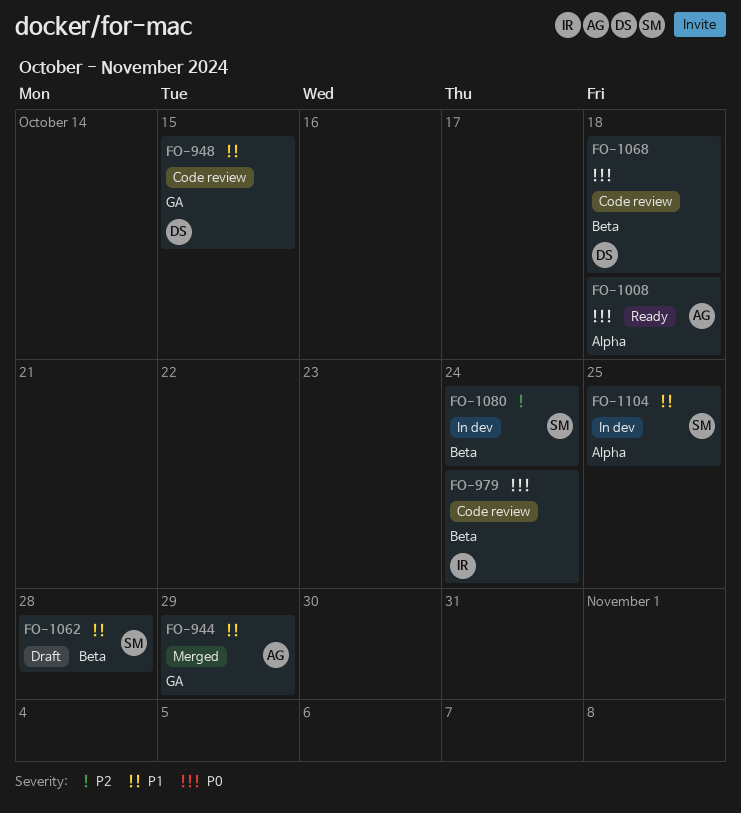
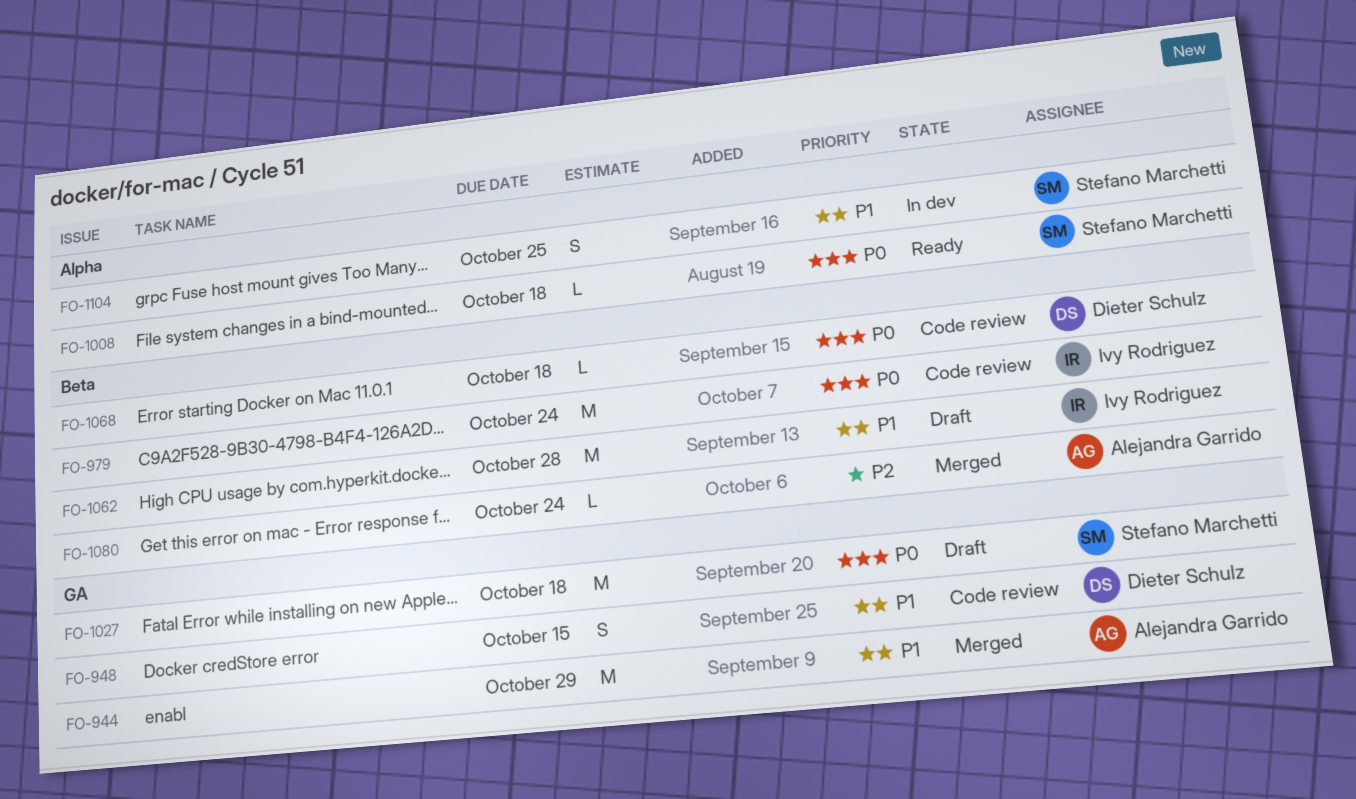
FO-1008, owner: Alejandra Garrido -> Stefano Marchetti
FO-1027: none -> present
FO-1062, owner: Stefano Marchetti -> Ivy Rodriguez
FO-1080, status: In dev -> Merged
FO-1080, owner: Stefano Marchetti -> Alejandra Garrido

